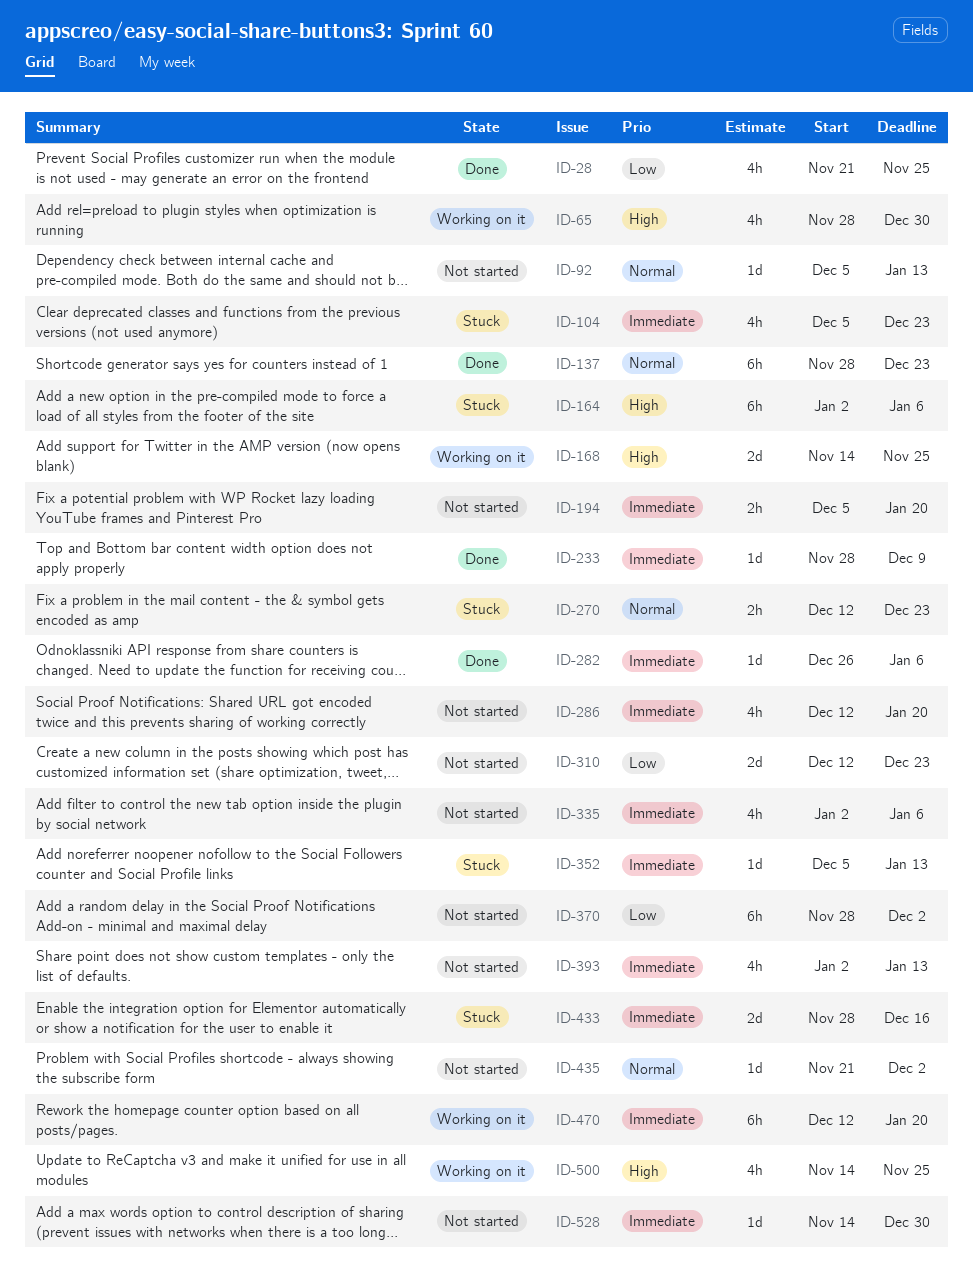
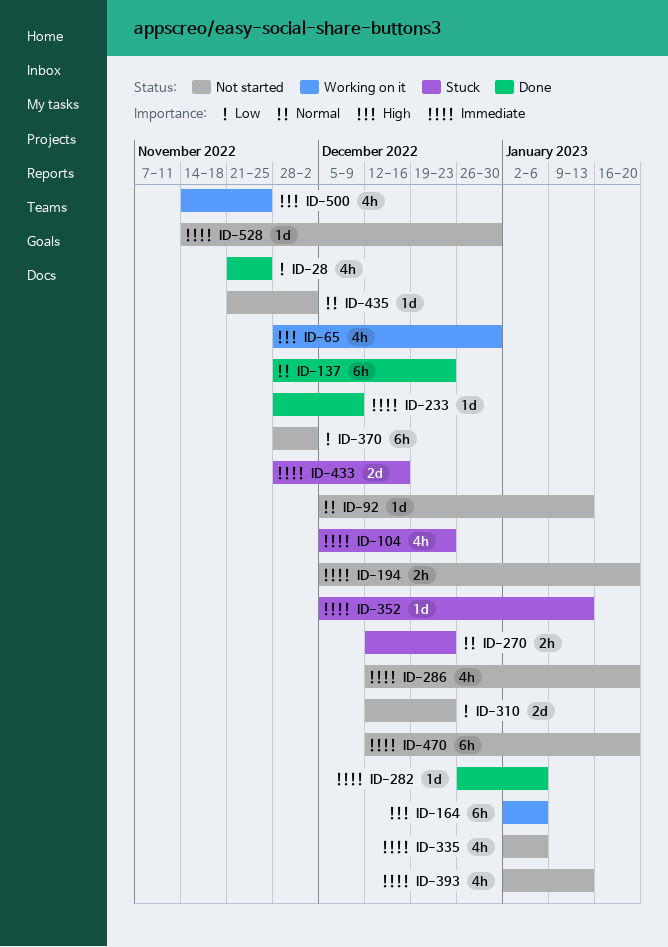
ID-164, status: Stuck -> Working on it
ID-168: present -> none
ID-470, status: Working on it -> Not started

